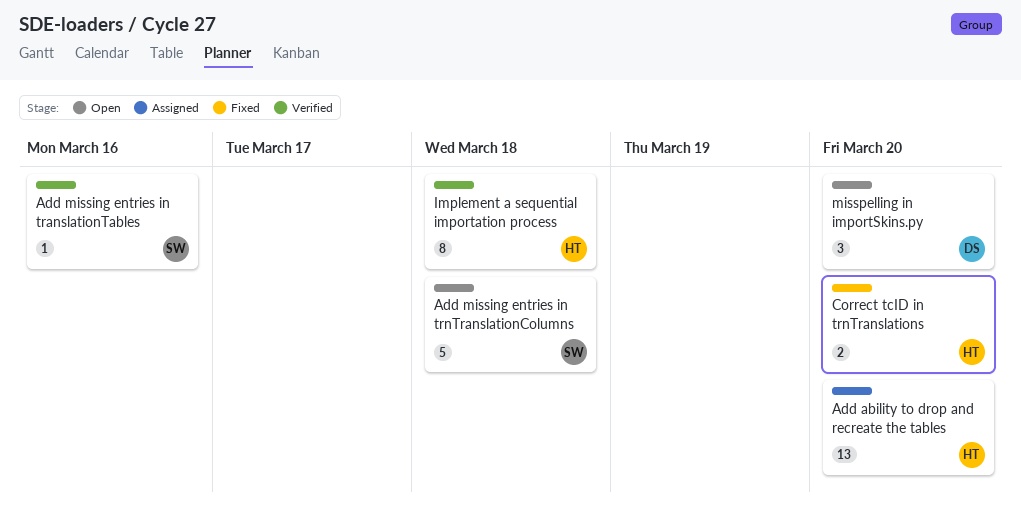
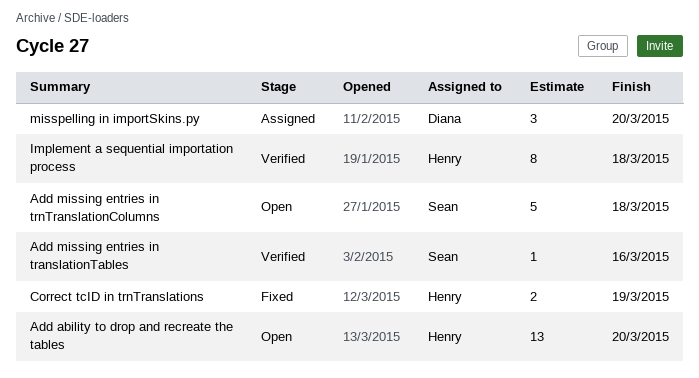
Add ability to drop and recreate the tables, status: Assigned -> Open
Correct tcID in trnTranslations, due: Mar 20 -> Mar 19
misspelling in importSkins.py, status: Open -> Assigned

